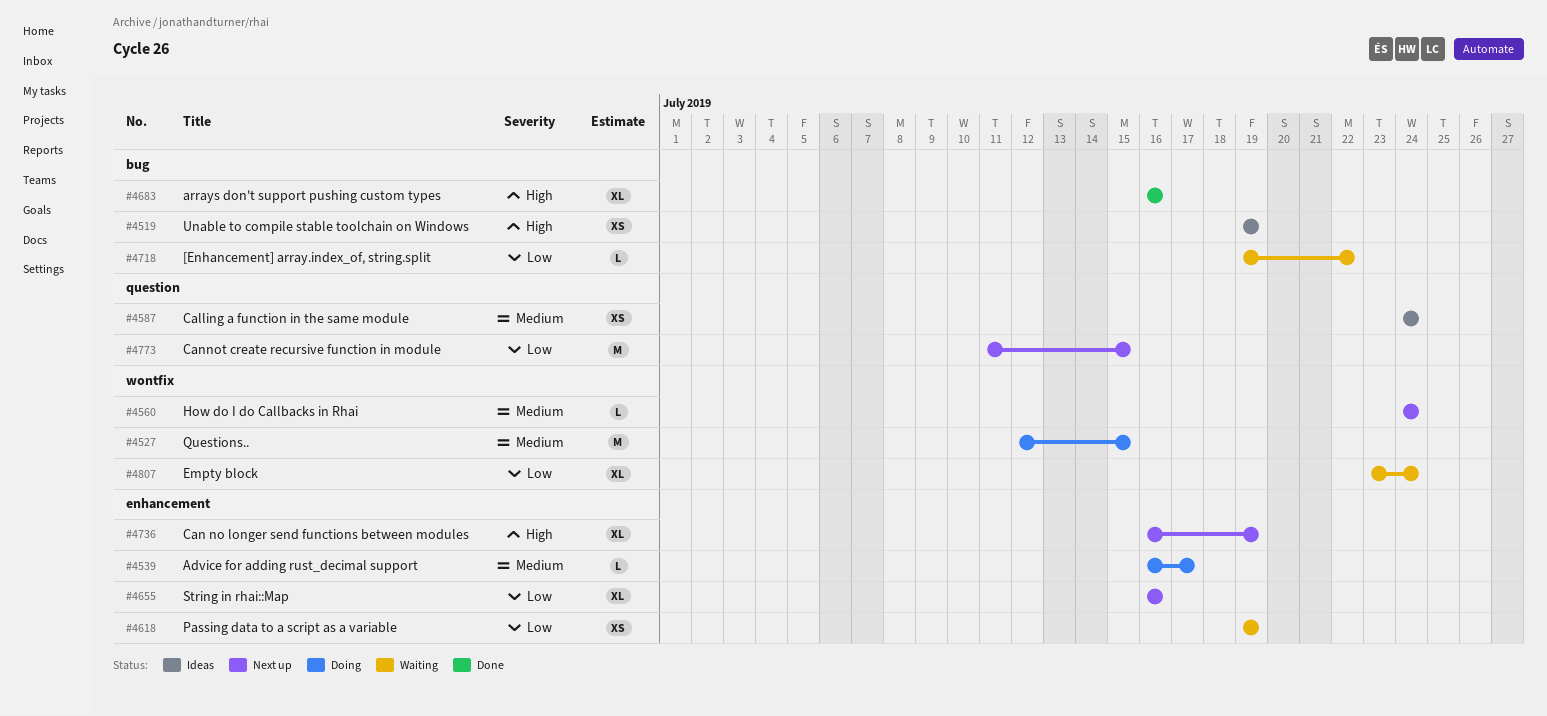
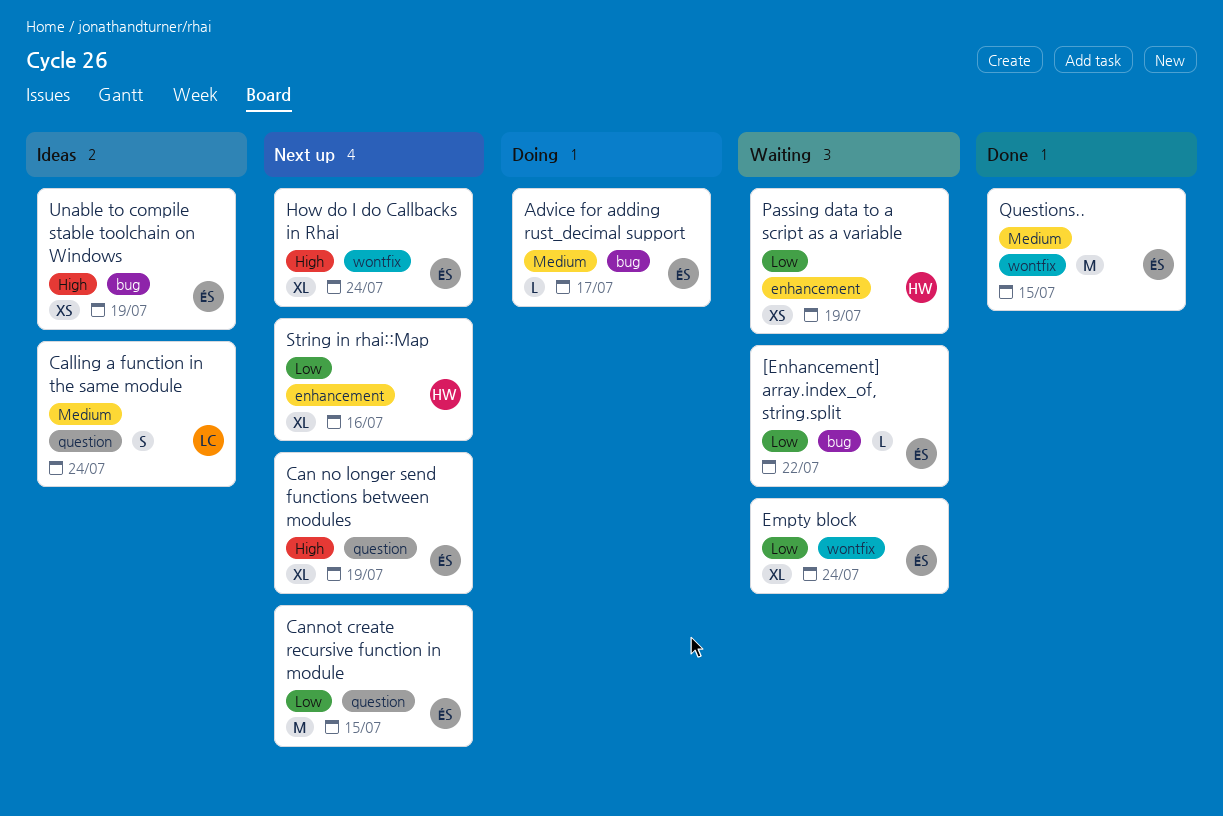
Advice for adding rust_decimal support, label: enhancement -> bug
arrays don't support pushing custom types: present -> none
Calling a function in the same module, estimate: XS -> S
Can no longer send functions between modules, label: enhancement -> question
How do I do Callbacks in Rhai, priority: Medium -> High
How do I do Callbacks in Rhai, estimate: L -> XL
Questions.., status: Doing -> Done

